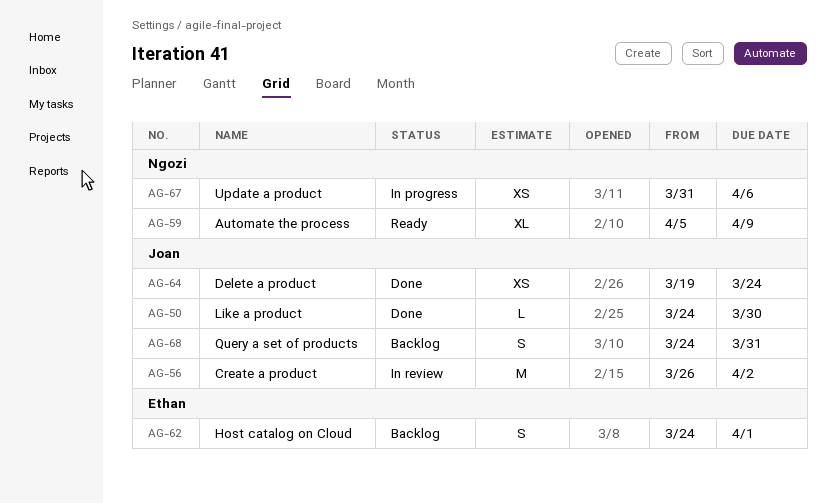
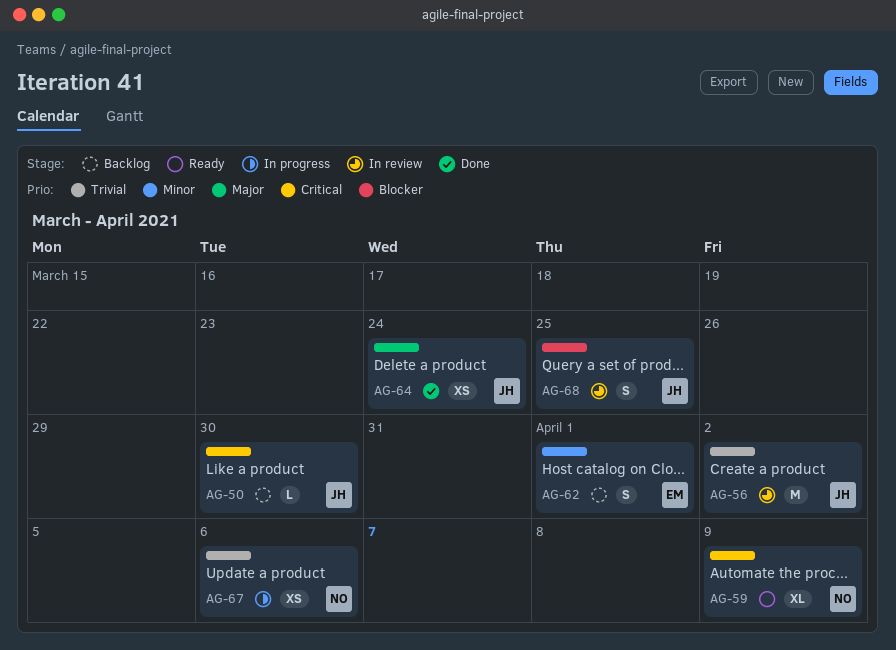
AG-50, status: Done -> Backlog
AG-68, status: Backlog -> In review
AG-68, due: Mar 31 -> Mar 25

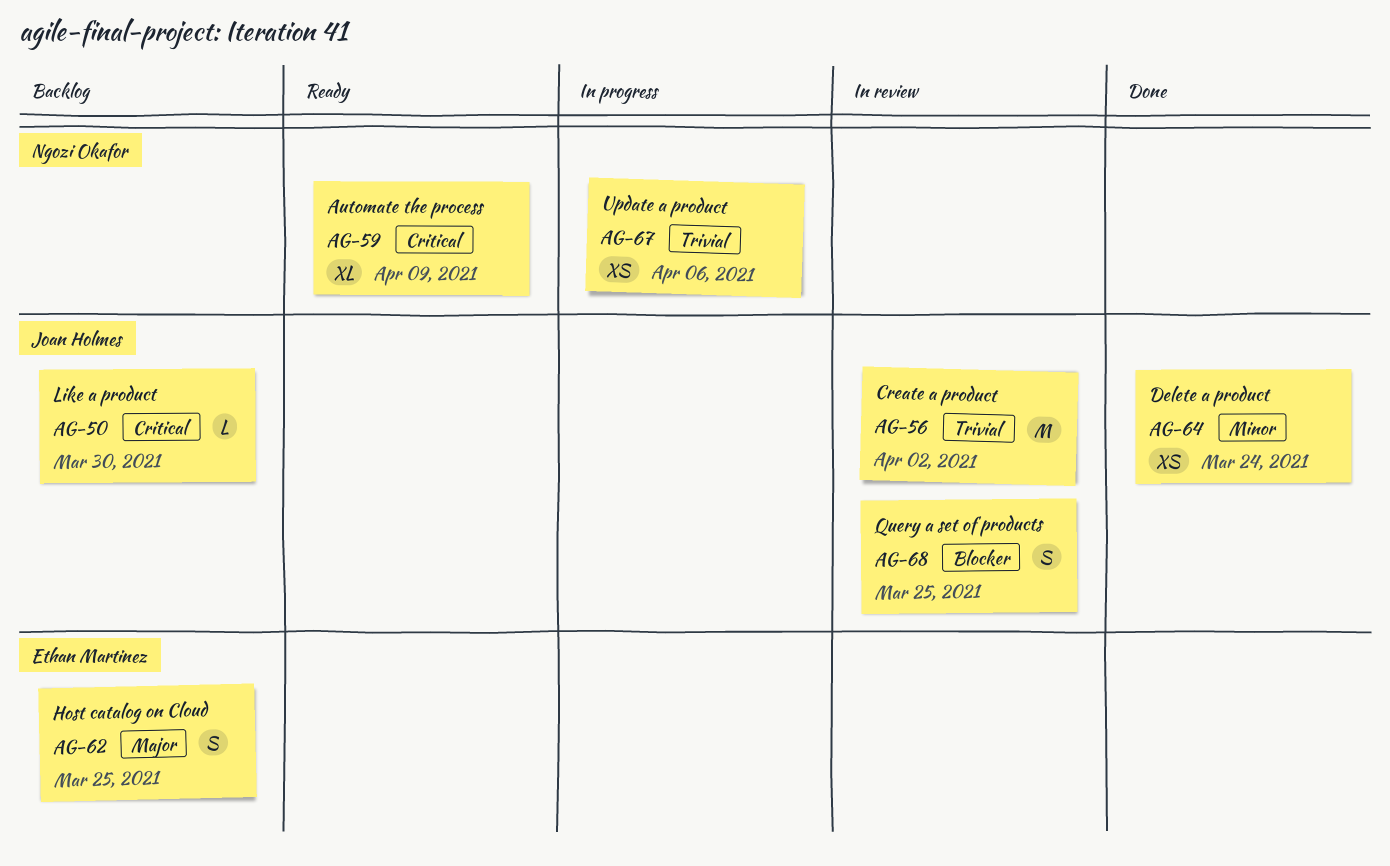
AG-62, priority: Minor -> Major
AG-62, due: Apr 1 -> Mar 25
AG-64, priority: Major -> Minor

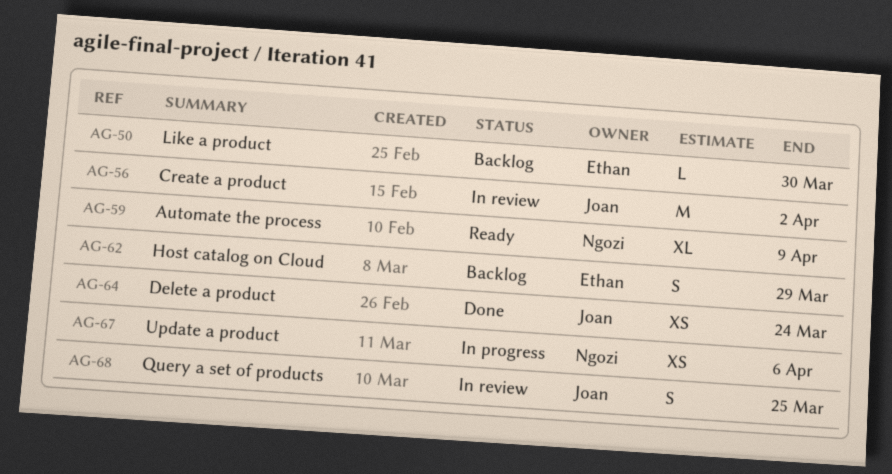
AG-50, owner: Joan Holmes -> Ethan Martinez
AG-62, due: Mar 25 -> Mar 29

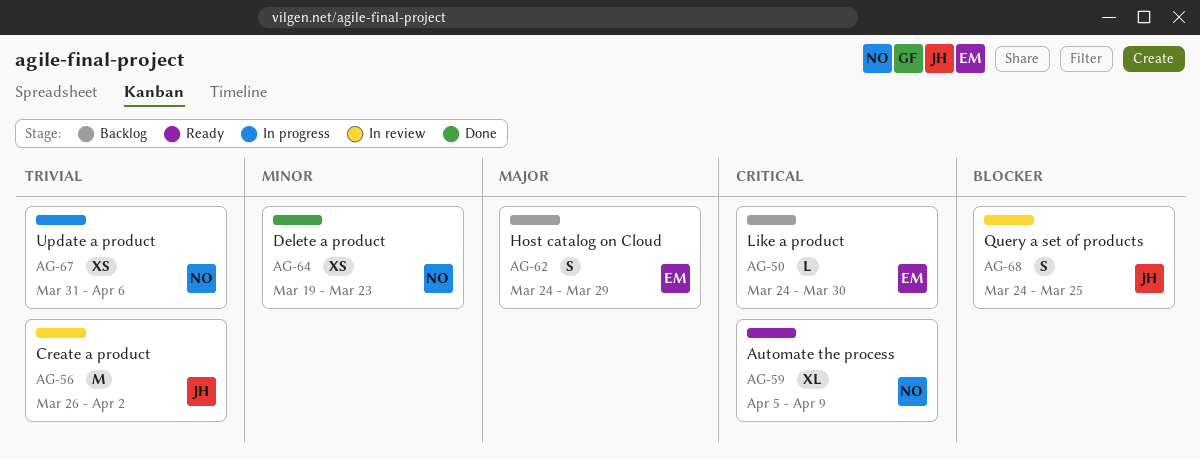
AG-64, owner: Joan -> Ngozi
AG-64, due: Mar 24 -> Mar 23

